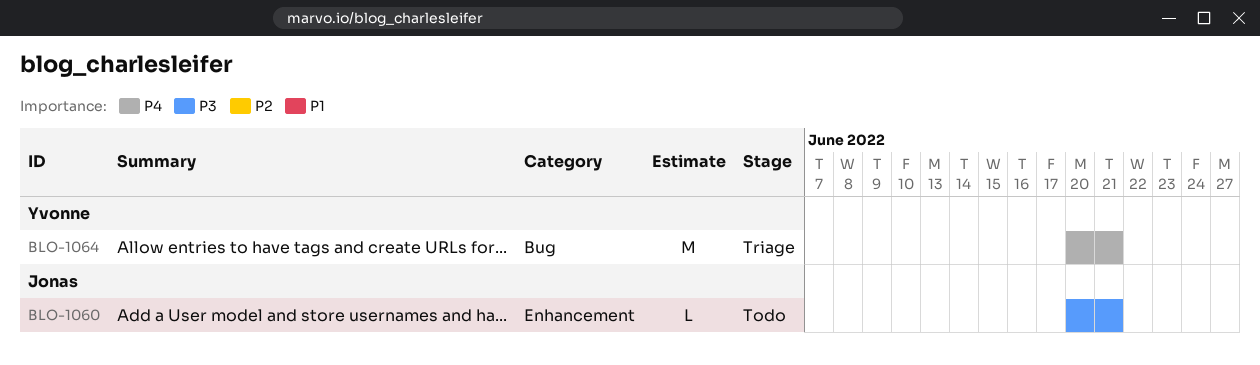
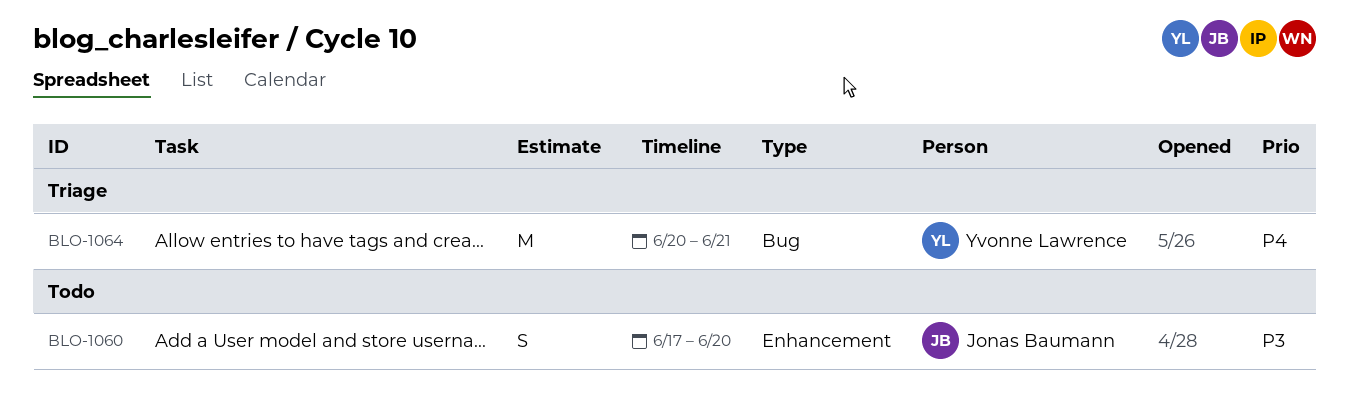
BLO-1060, estimate: L -> S
BLO-1060, start: Jun 20 -> Jun 17
BLO-1060, due: Jun 21 -> Jun 20

